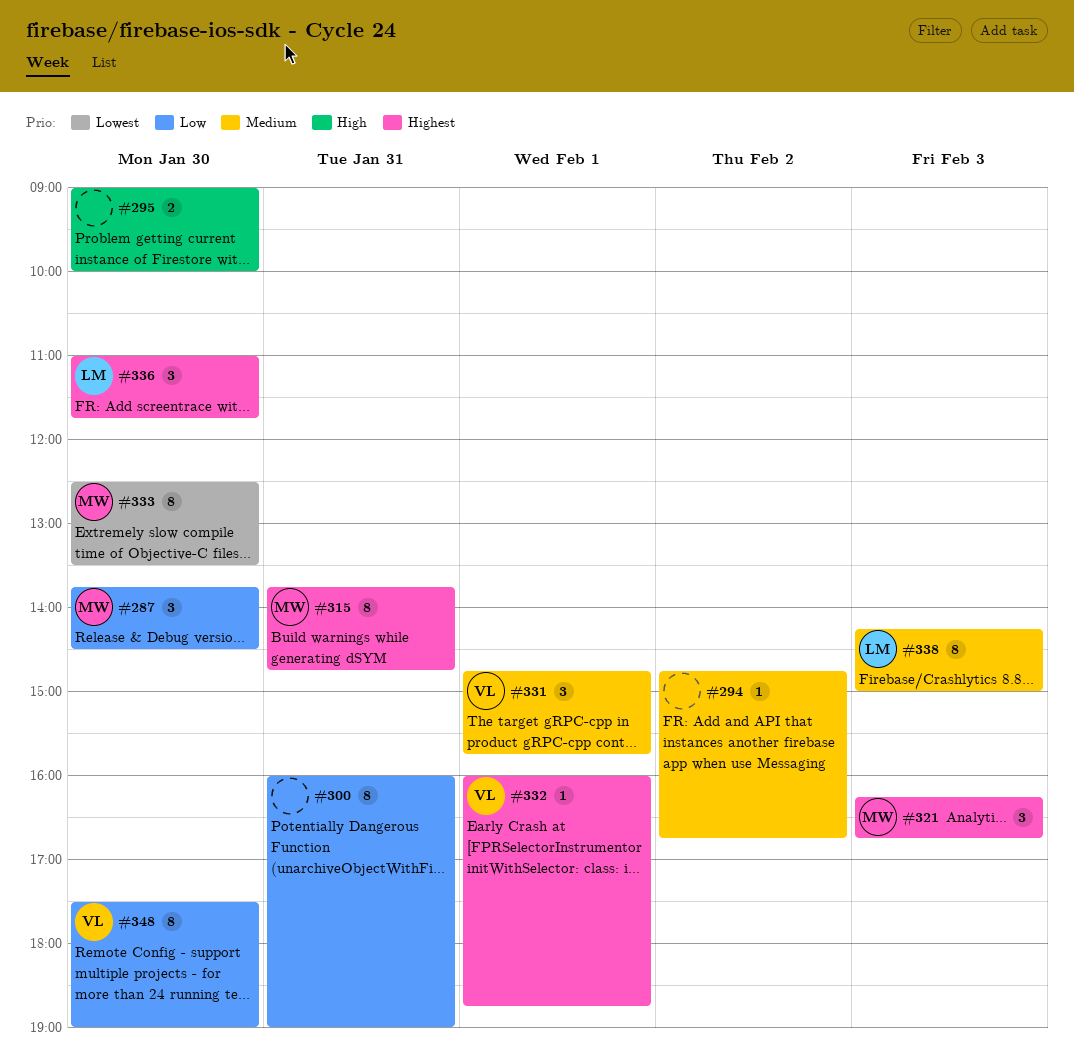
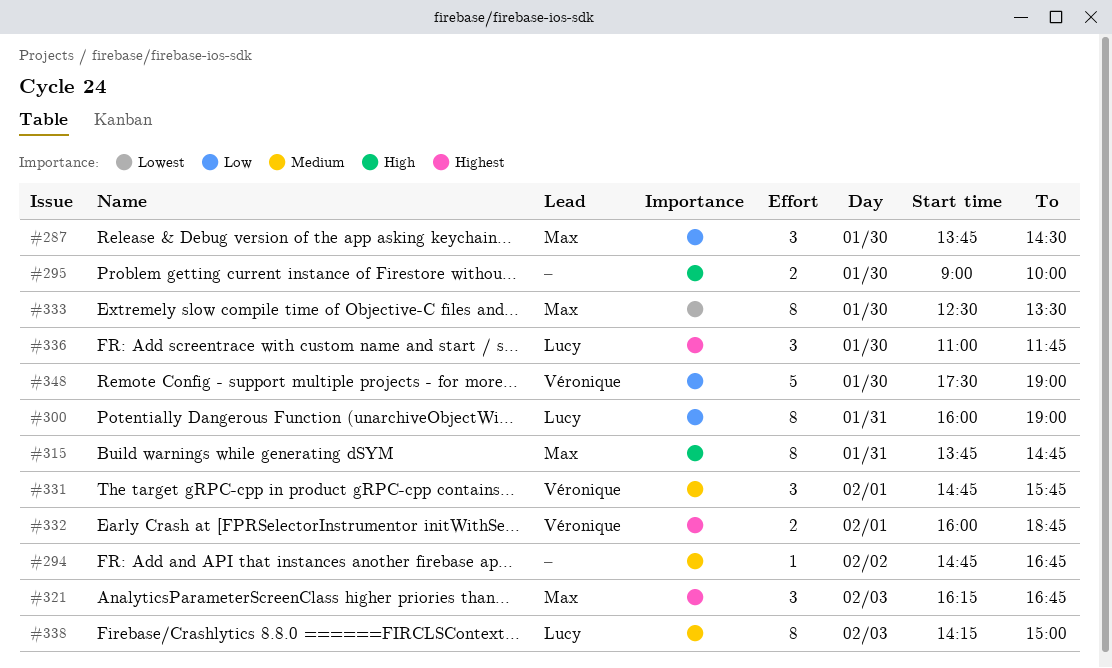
#300, owner: none -> Lucy
#315, priority: Highest -> High
#332, estimate: 1 -> 2
#348, estimate: 8 -> 5

